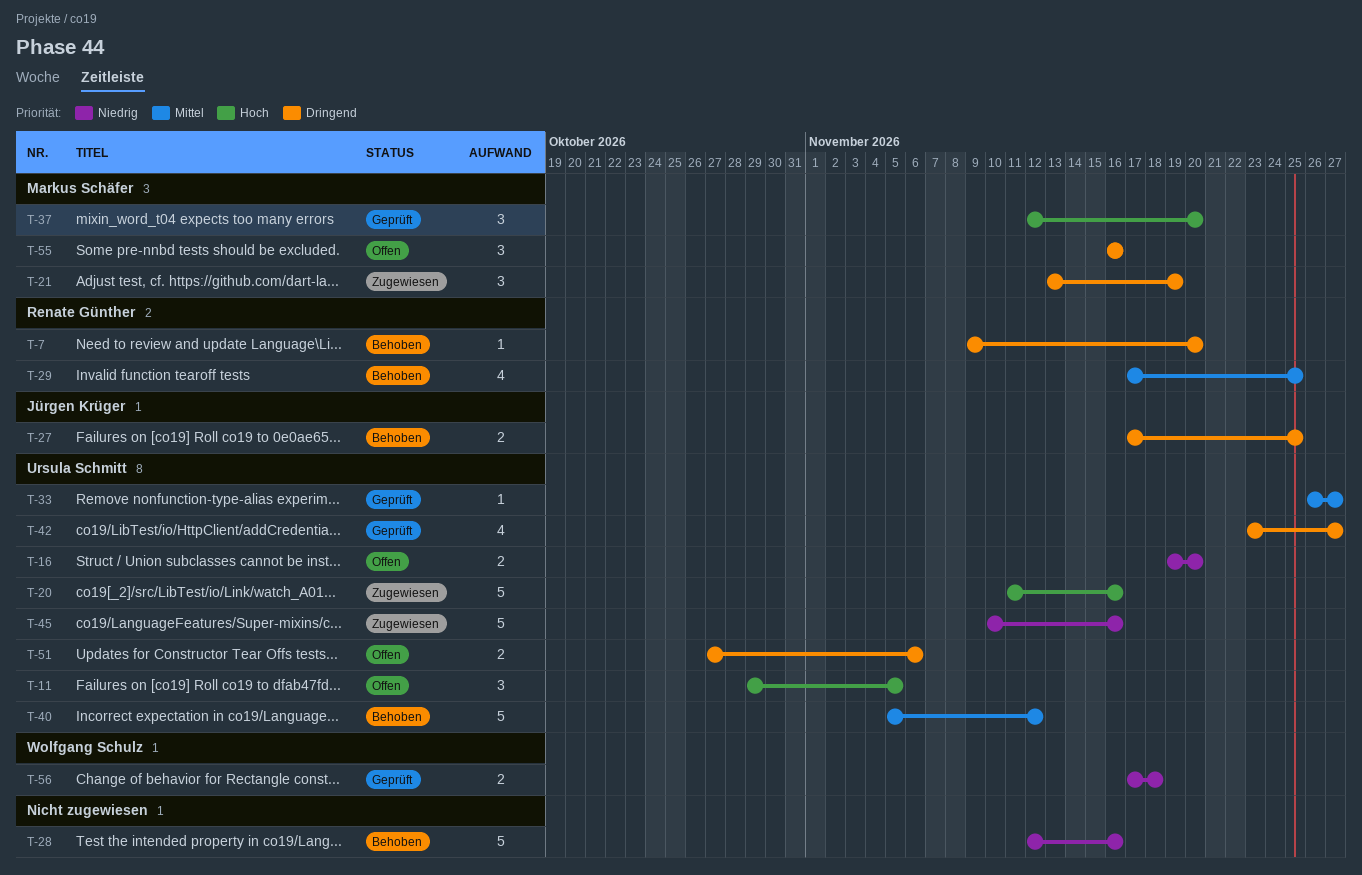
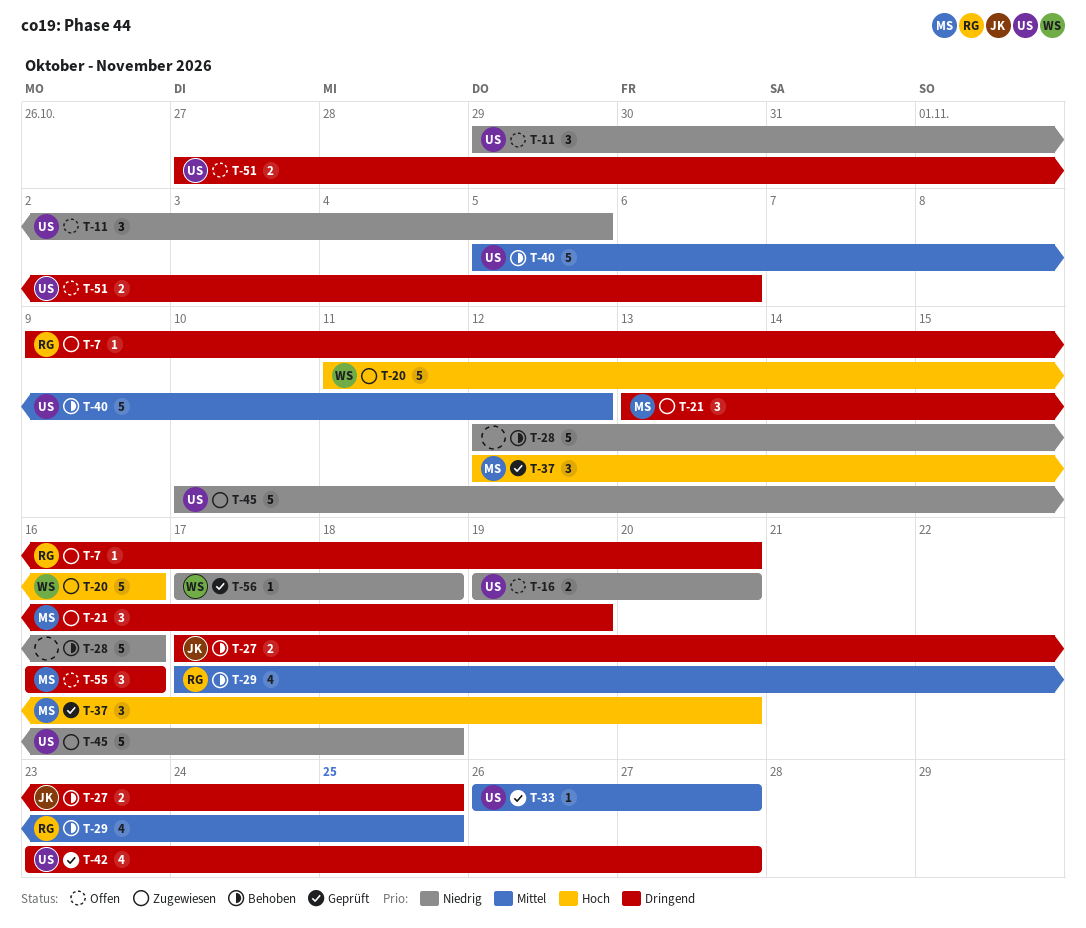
T-7, status: Behoben -> Zugewiesen
T-11, priority: Hoch -> Niedrig
T-20, owner: Ursula Schmitt -> Wolfgang Schulz
T-45, due: Nov 16 -> Nov 18
T-56, estimate: 2 -> 1

